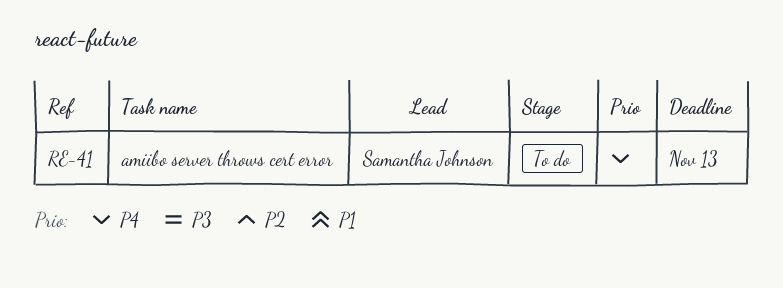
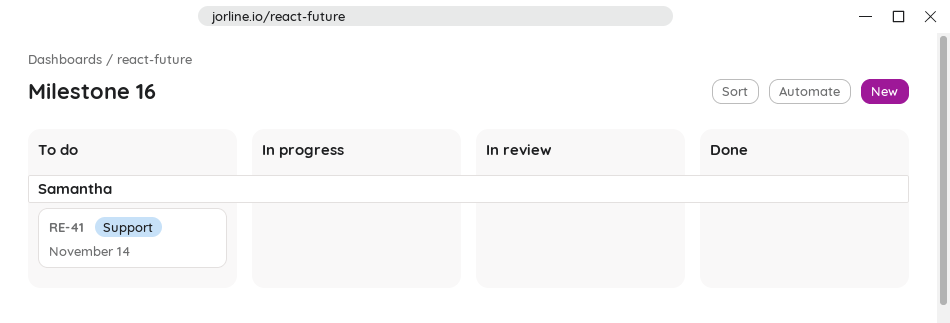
RE-41, due: Nov 13 -> Nov 14

